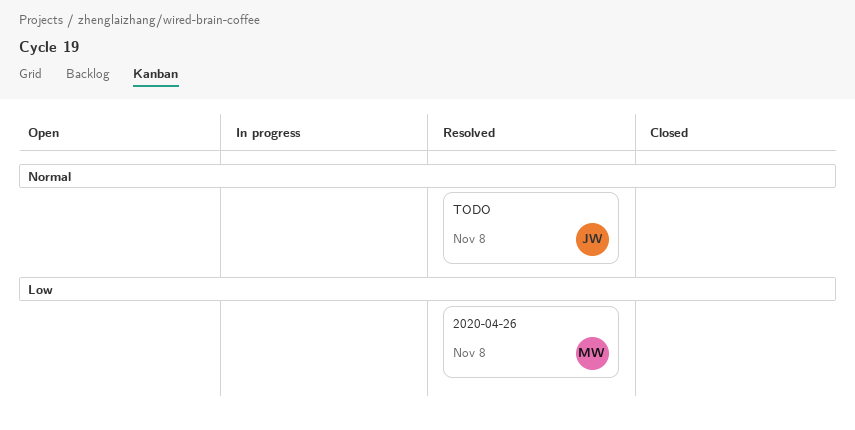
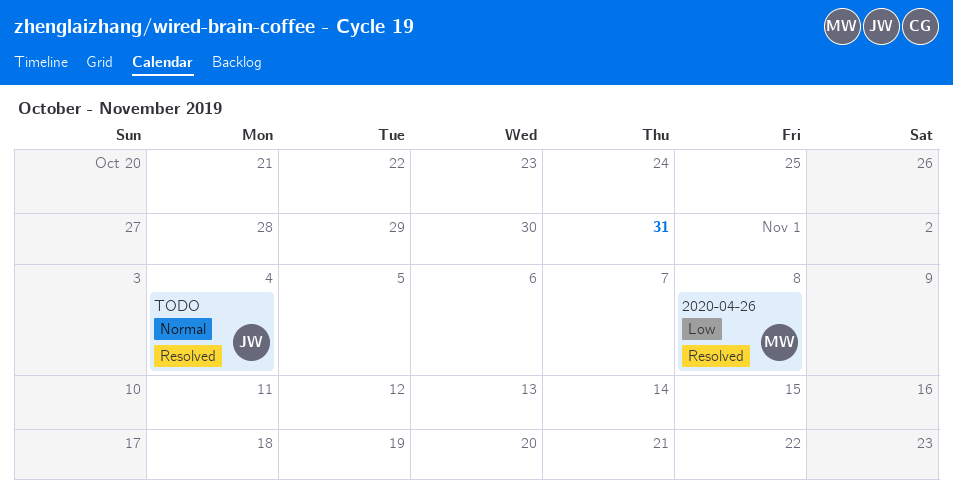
TODO, due: Nov 8 -> Nov 4

